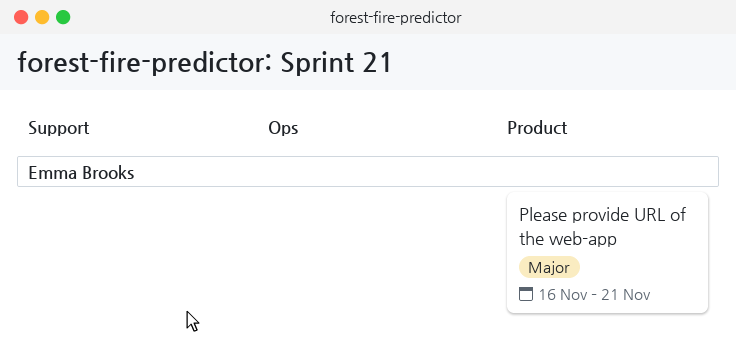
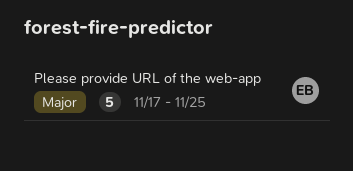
Please provide URL of the web-app, start: Nov 16 -> Nov 17
Please provide URL of the web-app, due: Nov 21 -> Nov 25

